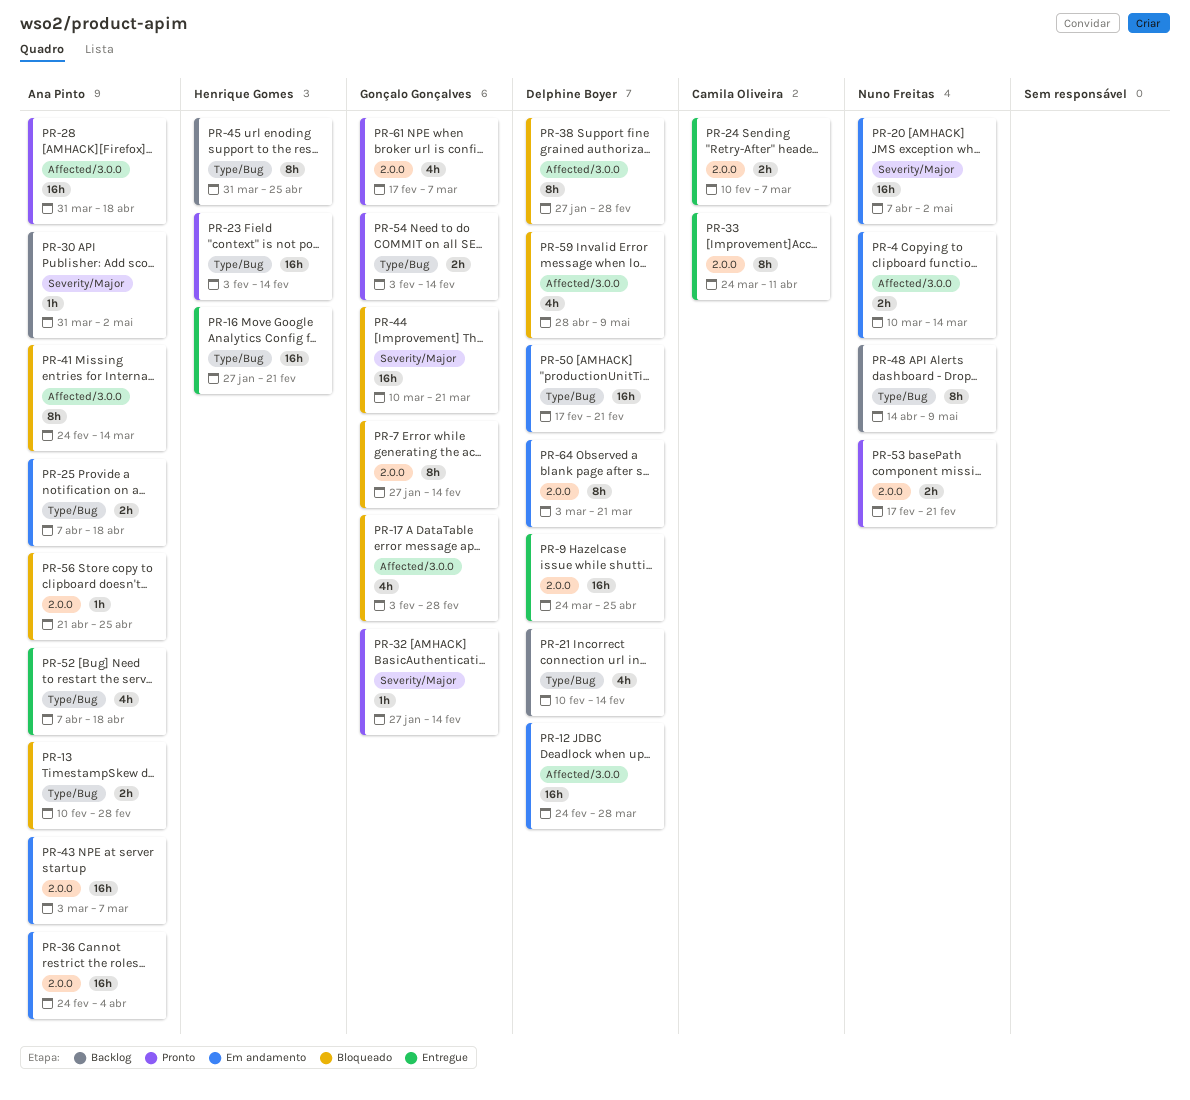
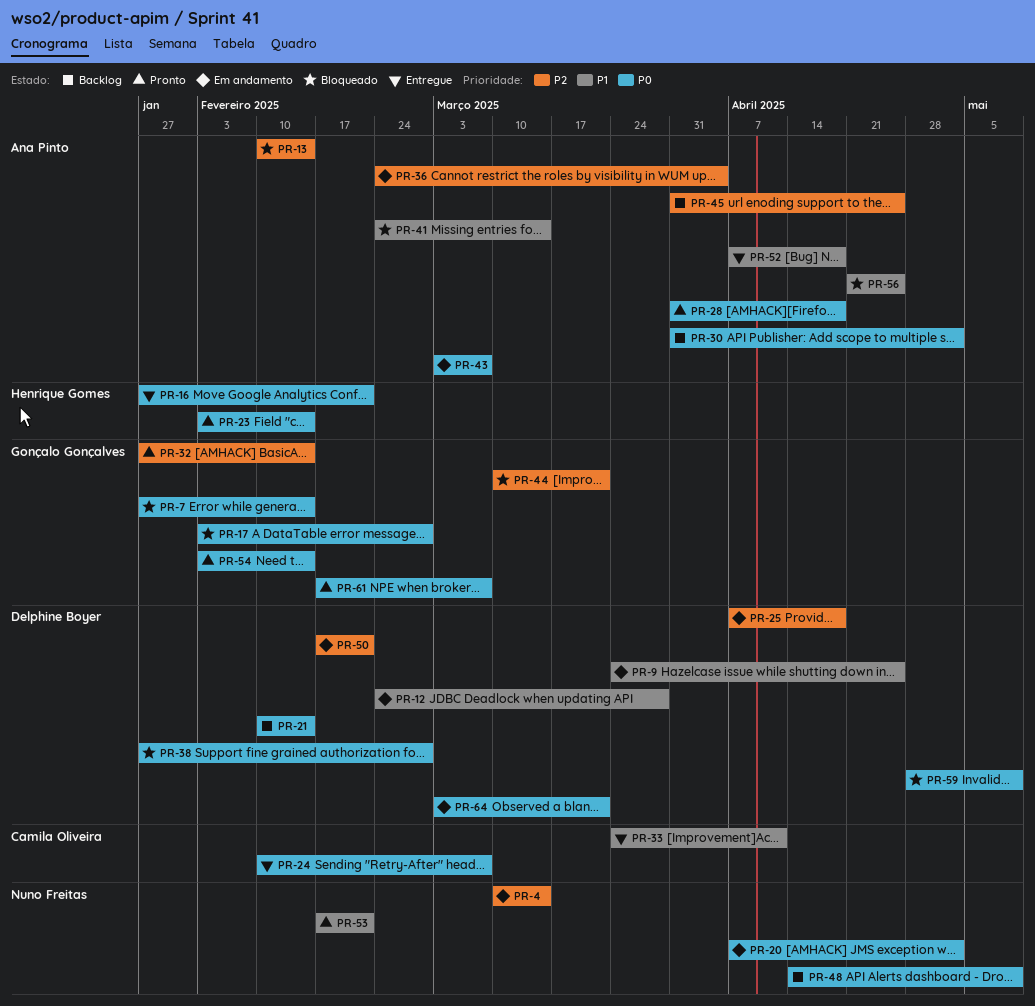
PR-9, status: Entregue -> Em andamento
PR-13, due: Feb 28 -> Feb 14
PR-25, owner: Ana Pinto -> Delphine Boyer
PR-45, owner: Henrique Gomes -> Ana Pinto

